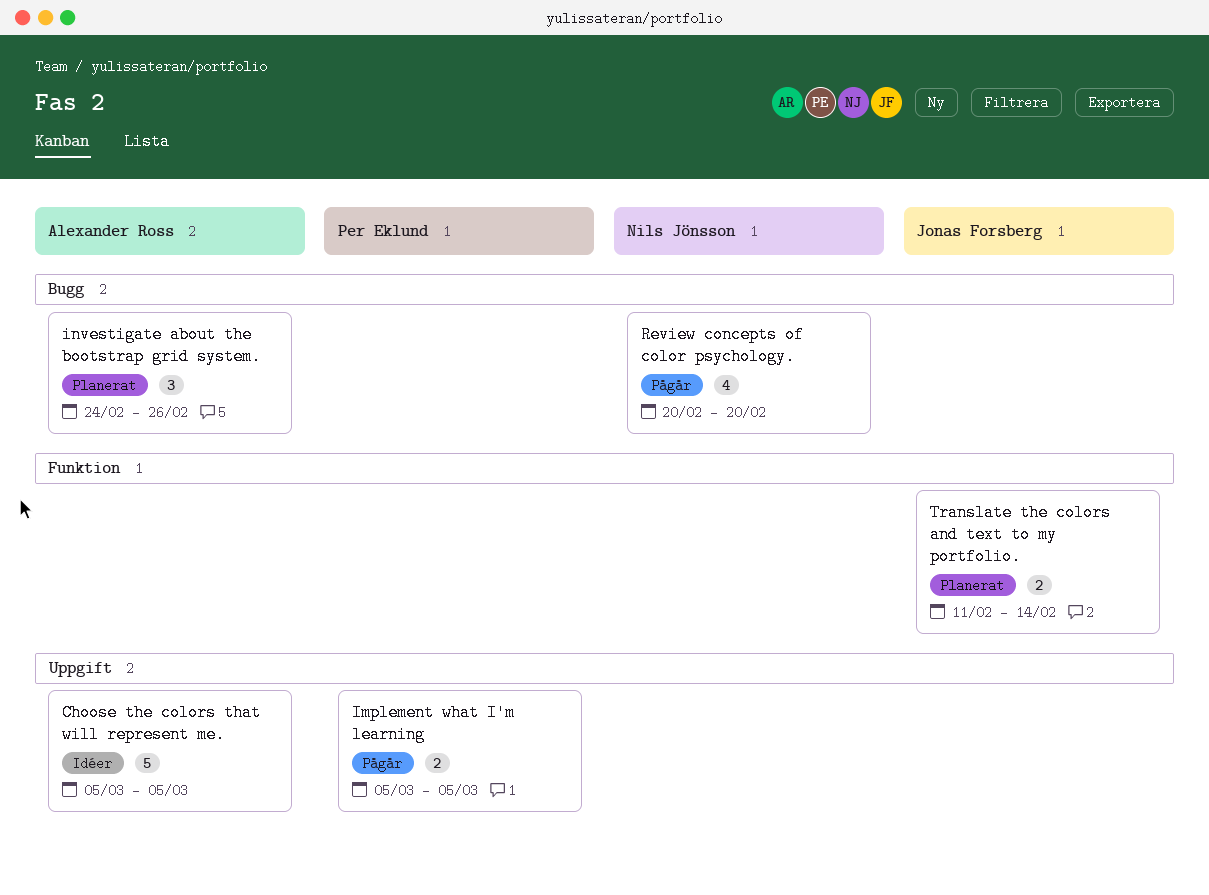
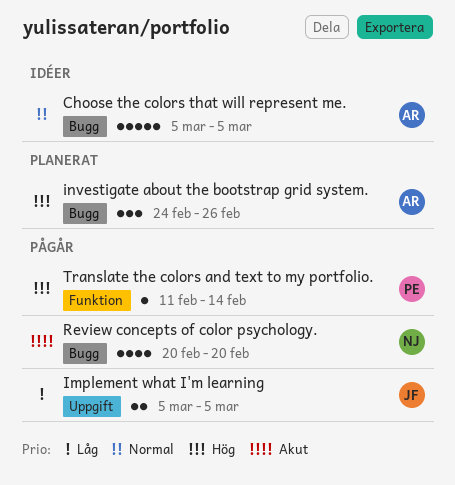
Choose the colors that will represent me., label: Uppgift -> Bugg
Implement what I'm learning, owner: Per Eklund -> Jonas Forsberg
Translate the colors and text to my portfolio., status: Planerat -> Pågår
Translate the colors and text to my portfolio., owner: Jonas Forsberg -> Per Eklund
Translate the colors and text to my portfolio., estimate: 2 -> 1

